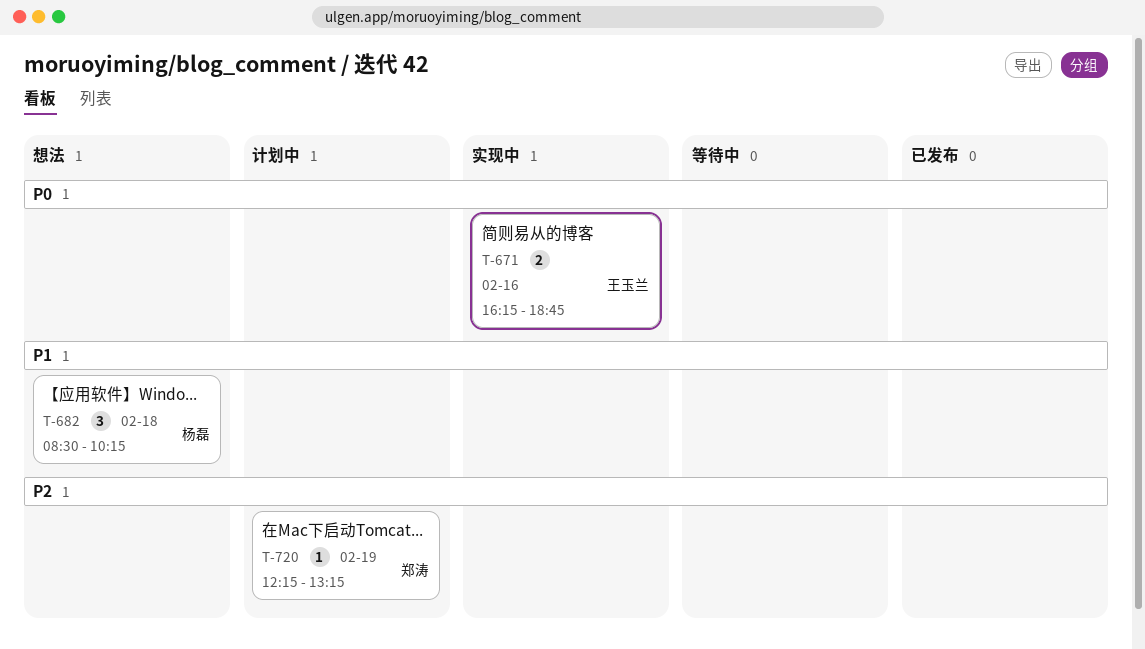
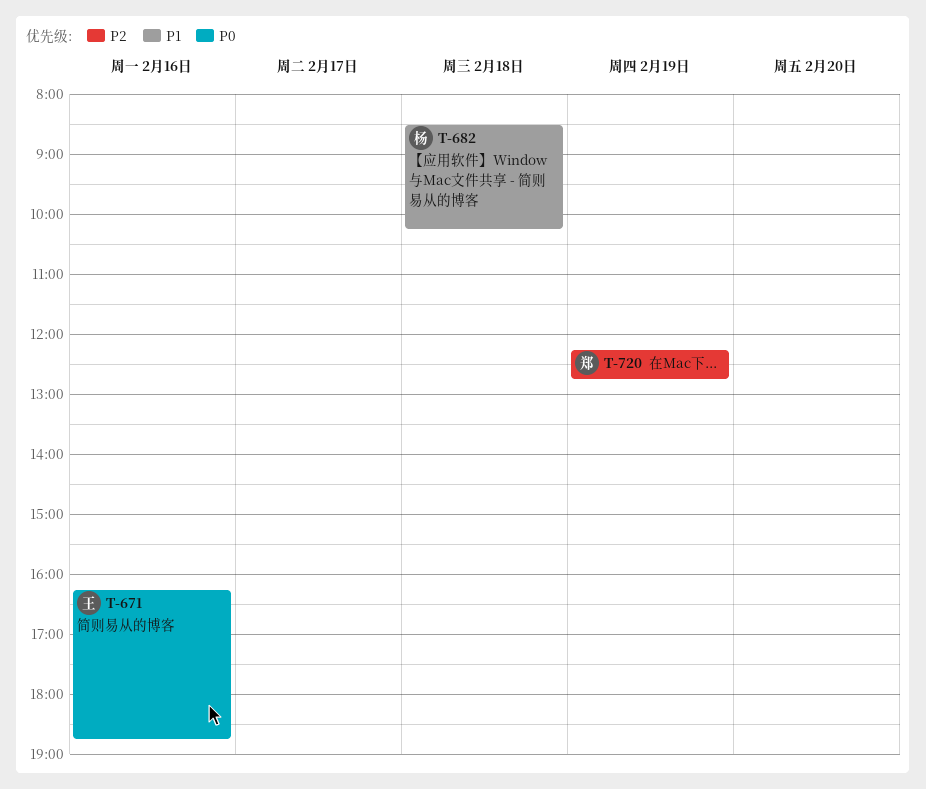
T-720, ends: 13:15 -> 12:45

